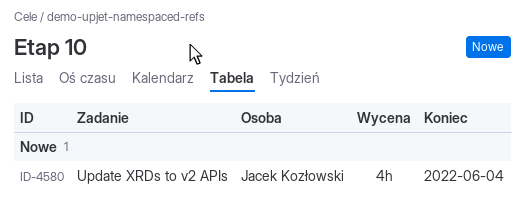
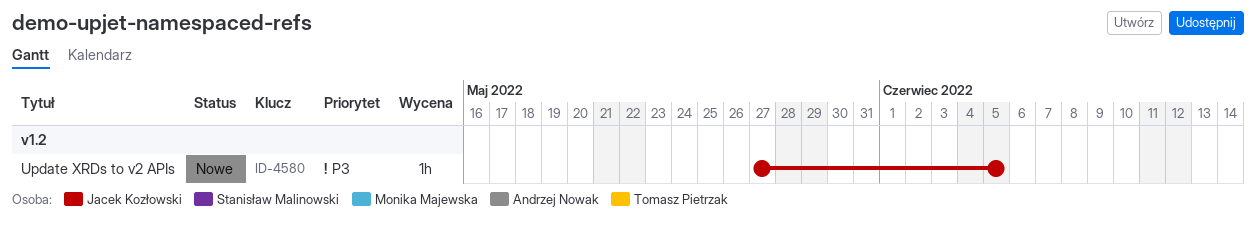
ID-4580, estimate: 4h -> 1h
ID-4580, due: Jun 4 -> Jun 5

